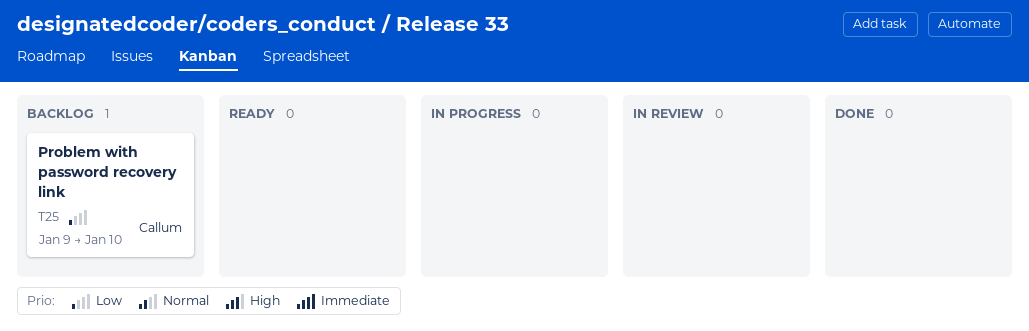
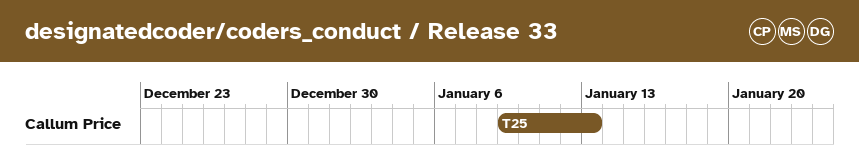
T25, due: Jan 10 -> Jan 13

